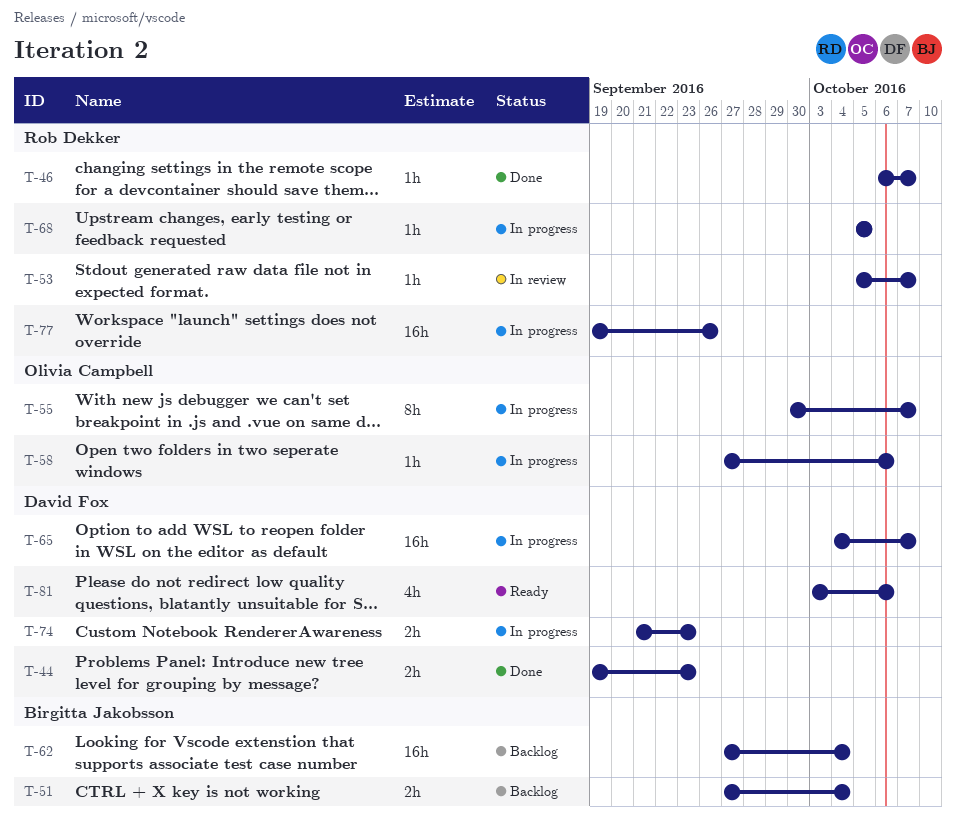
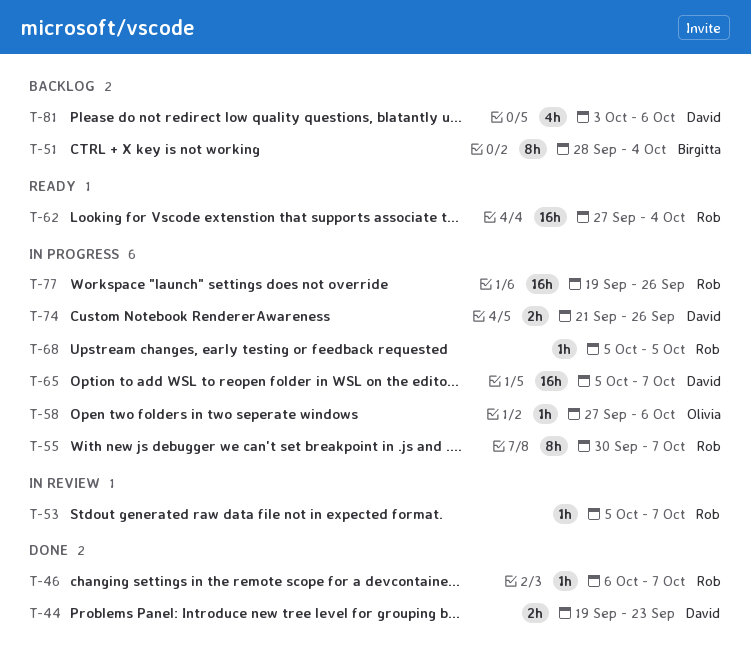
T-51, estimate: 2h -> 8h
T-51, start: Sep 27 -> Sep 28
T-55, owner: Olivia Campbell -> Rob Dekker
T-62, status: Backlog -> Ready
T-62, owner: Birgitta Jakobsson -> Rob Dekker
T-65, start: Oct 4 -> Oct 5
T-74, due: Sep 23 -> Sep 26
T-81, status: Ready -> Backlog

